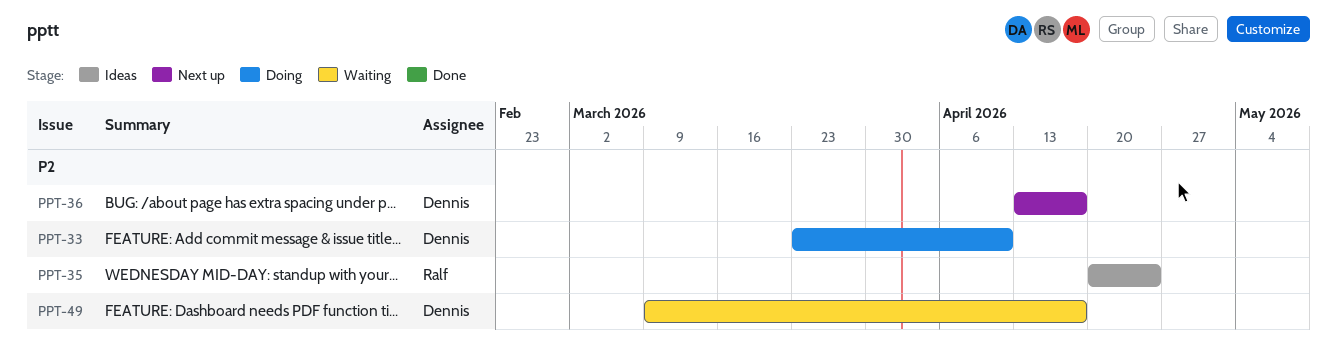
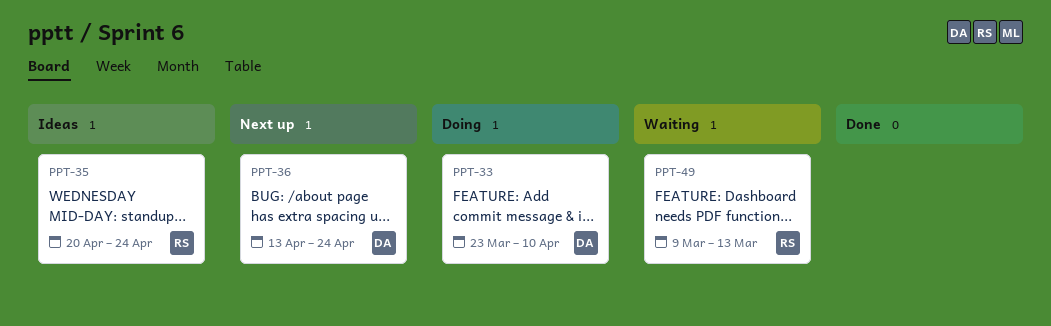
PPT-36, due: Apr 17 -> Apr 24
PPT-49, owner: Dennis -> Ralf
PPT-49, due: Apr 17 -> Mar 13

